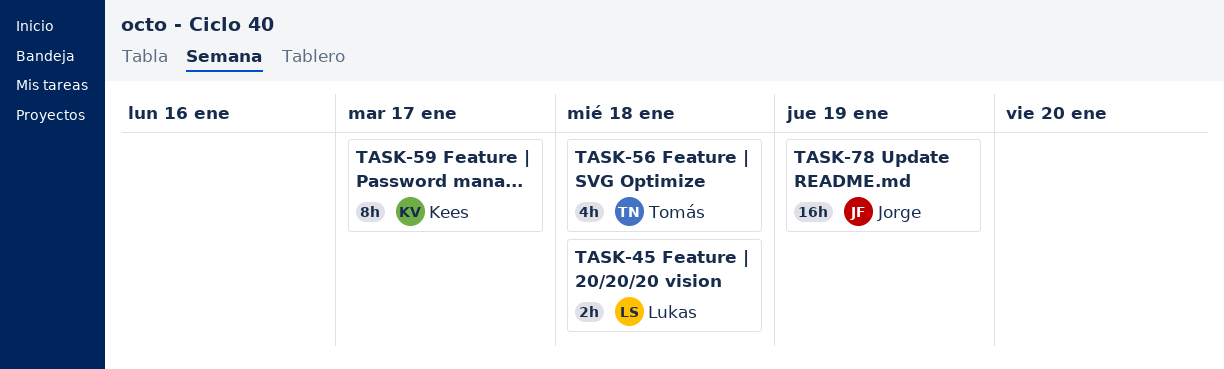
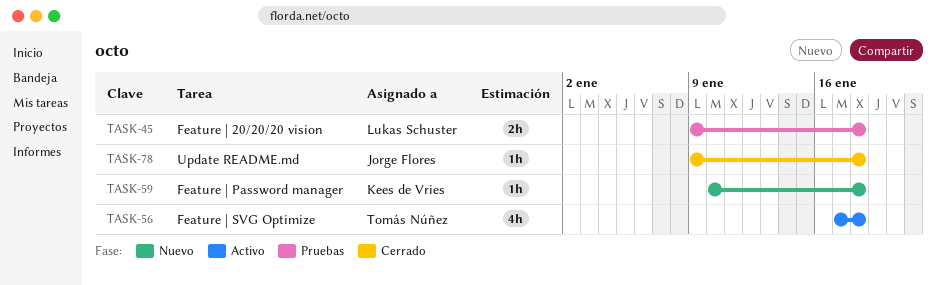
TASK-59, estimate: 8h -> 1h
TASK-59, due: Jan 17 -> Jan 18
TASK-78, estimate: 16h -> 1h
TASK-78, due: Jan 19 -> Jan 18

